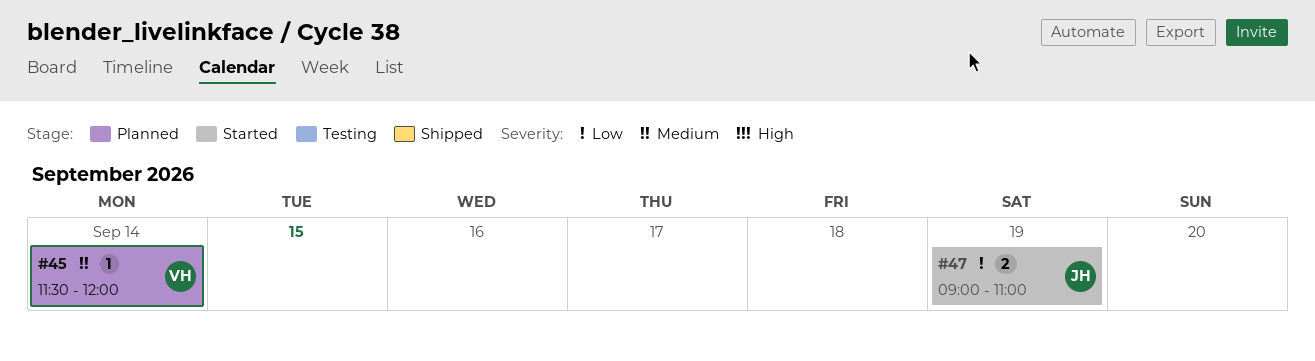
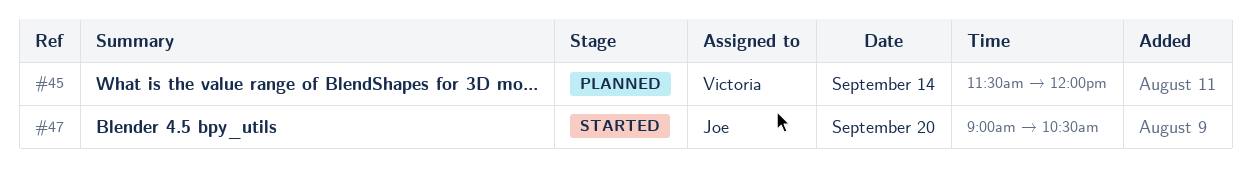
#47, day: Sep 19 -> Sep 20
#47, ends: 11:00 -> 10:30

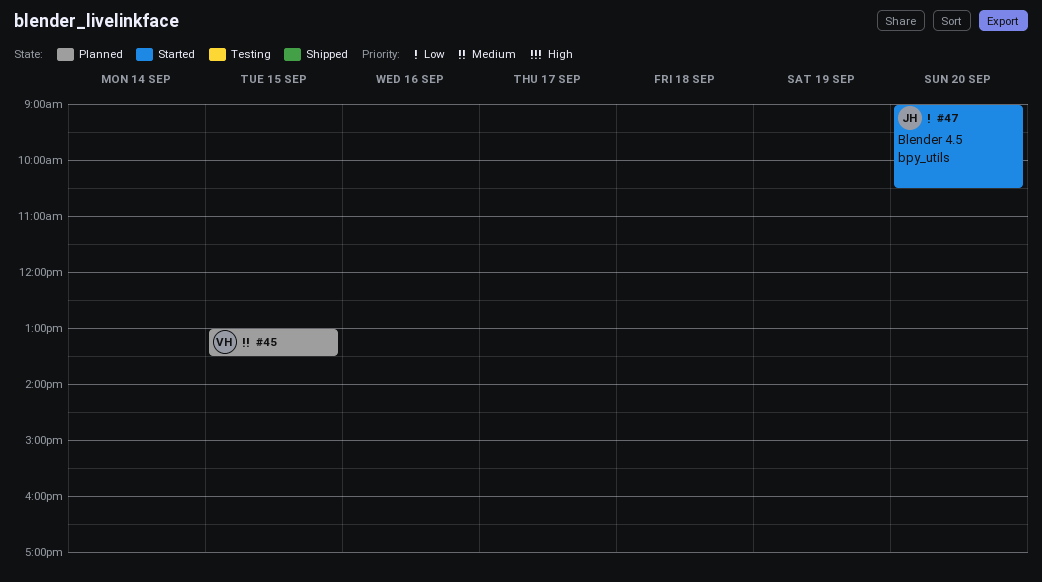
#45, day: Sep 14 -> Sep 15
#45, begins: 11:30 -> 13:00
#45, ends: 12:00 -> 13:30

